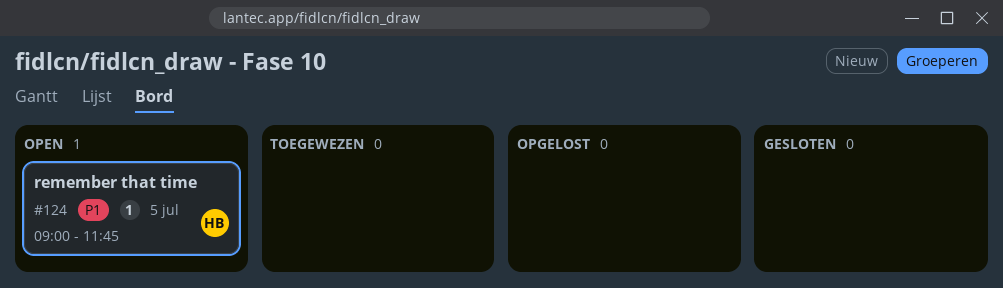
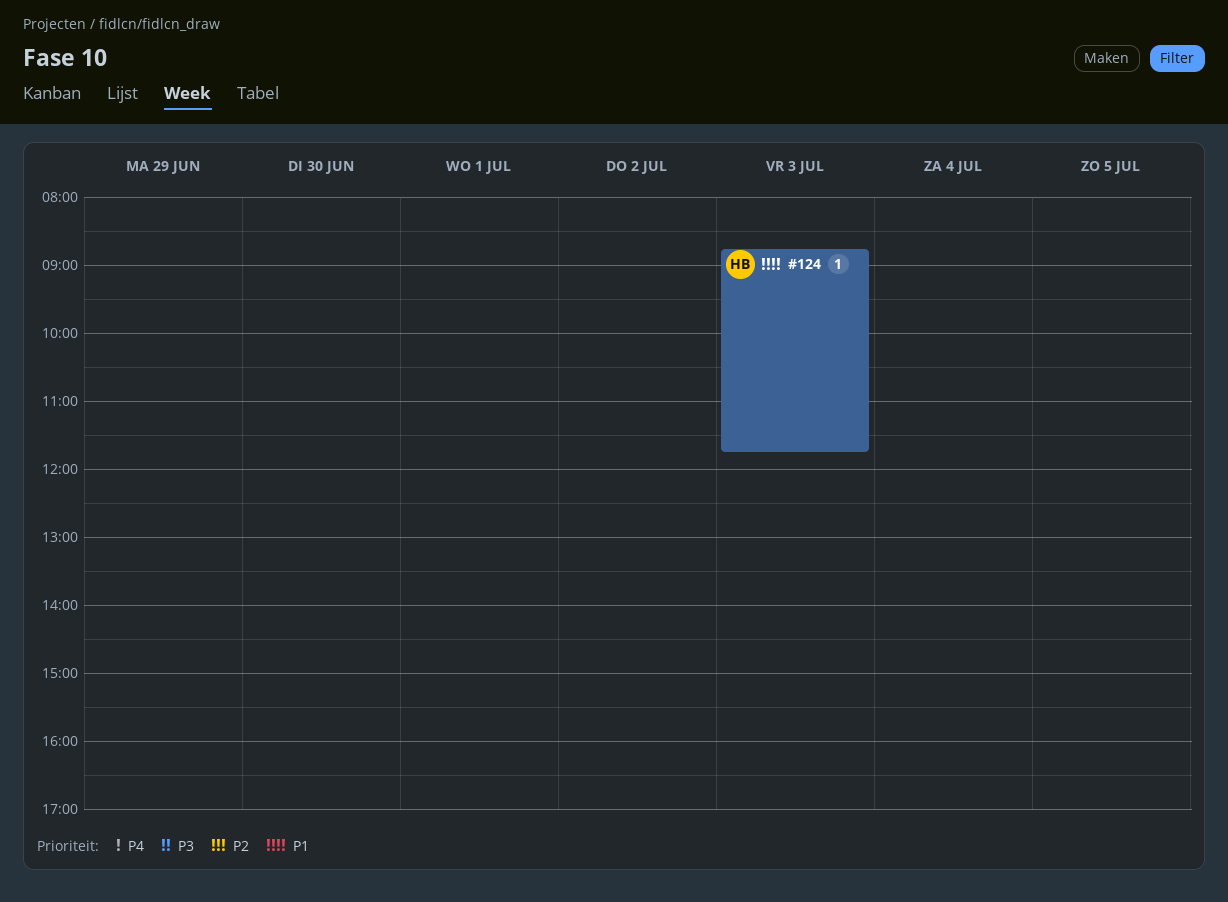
#124, day: Jul 5 -> Jul 3
#124, begins: 09:00 -> 08:45

